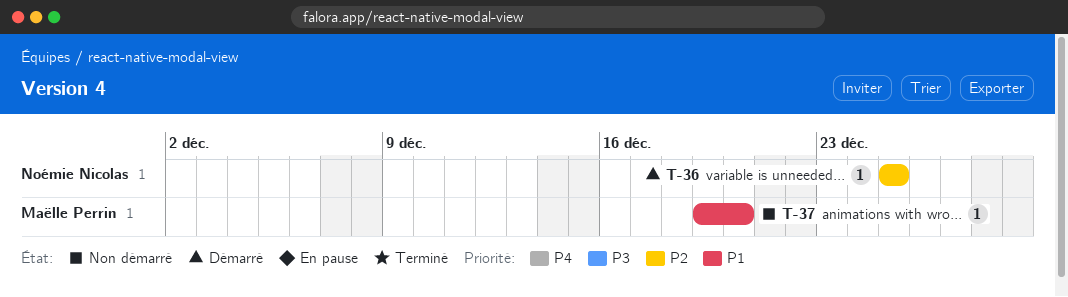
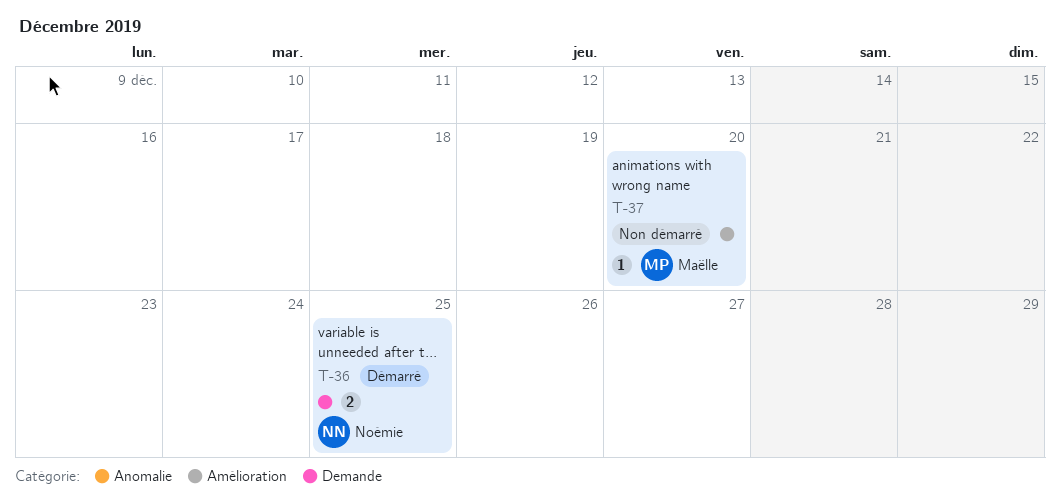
T-36, estimate: 1 -> 2

